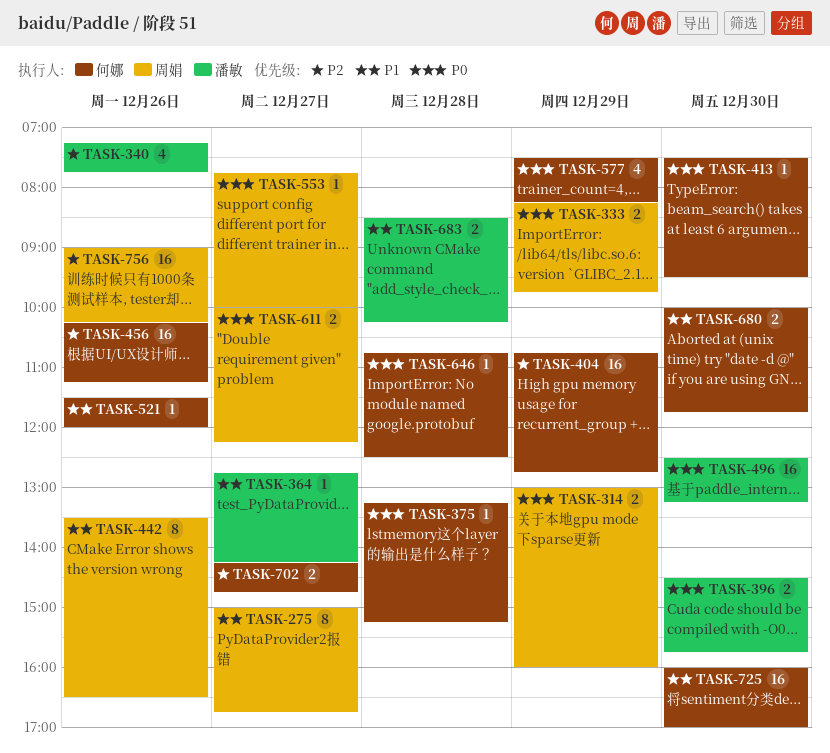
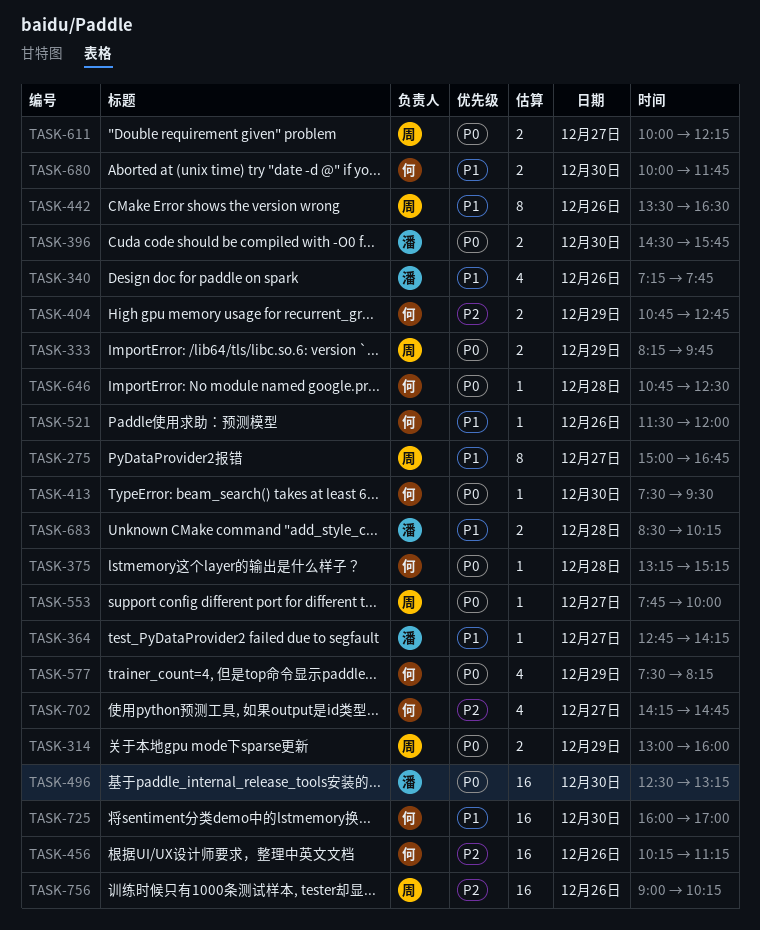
TASK-340, priority: P2 -> P1
TASK-404, estimate: 16 -> 2
TASK-702, estimate: 2 -> 4

